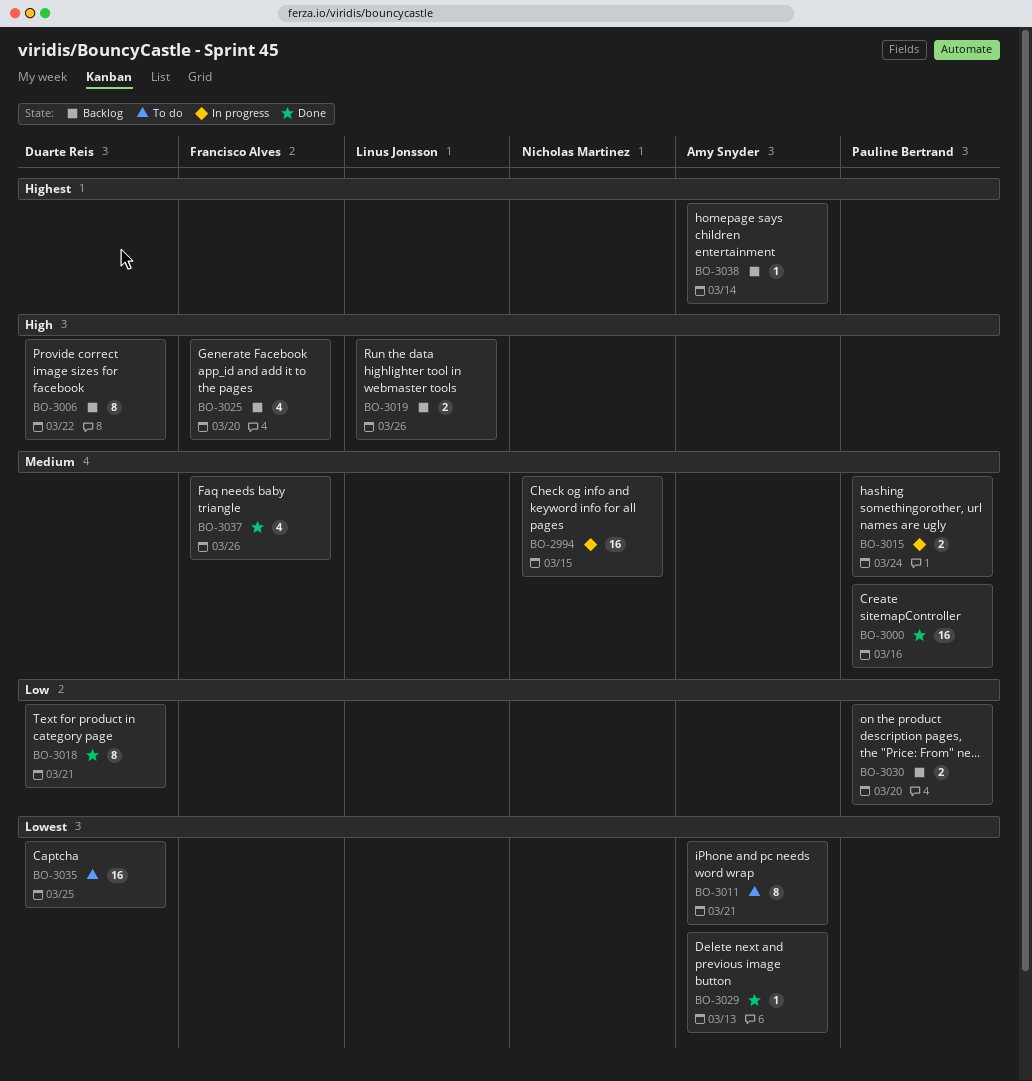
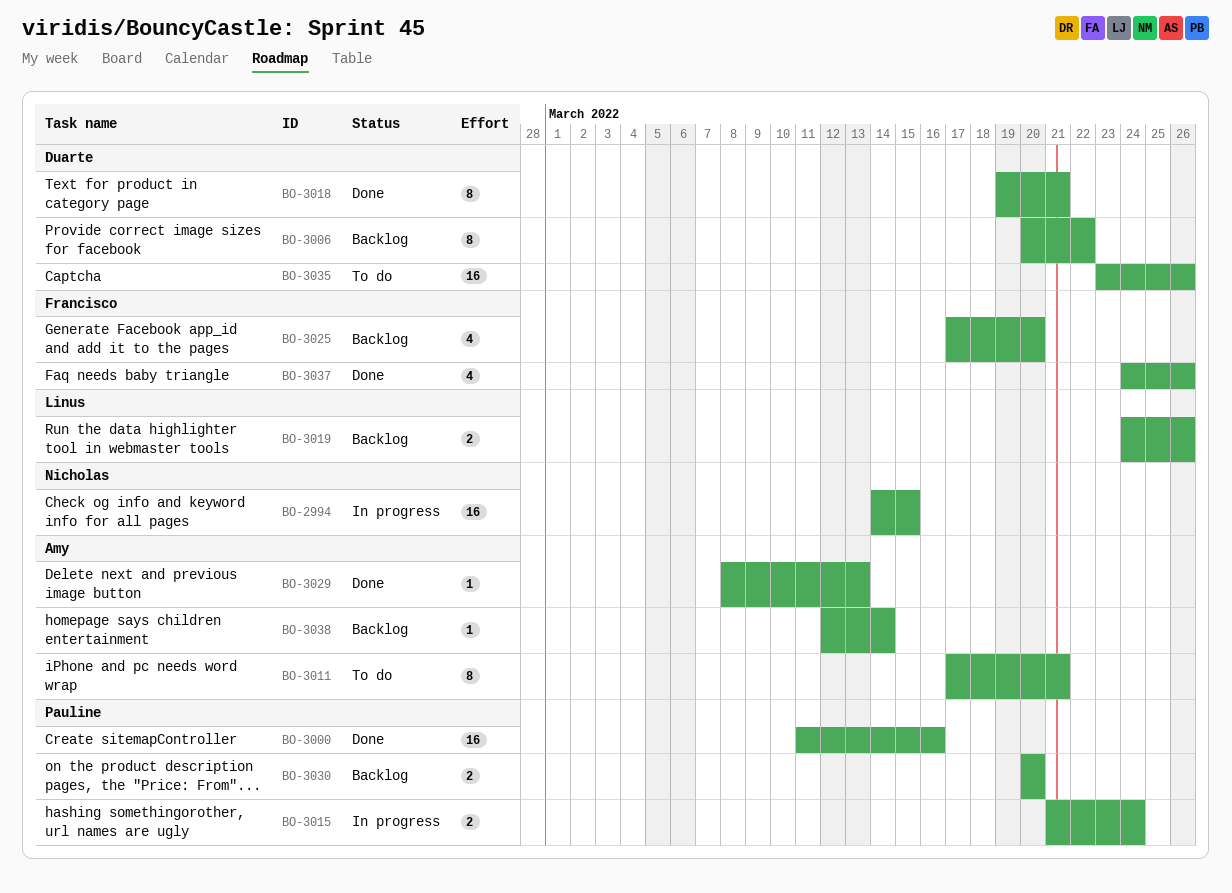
BO-3035, due: Mar 25 -> Mar 26

